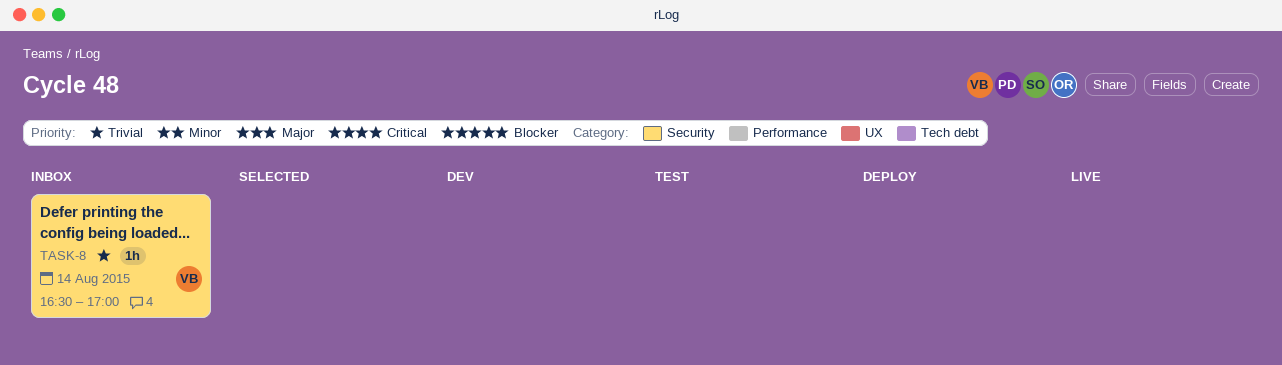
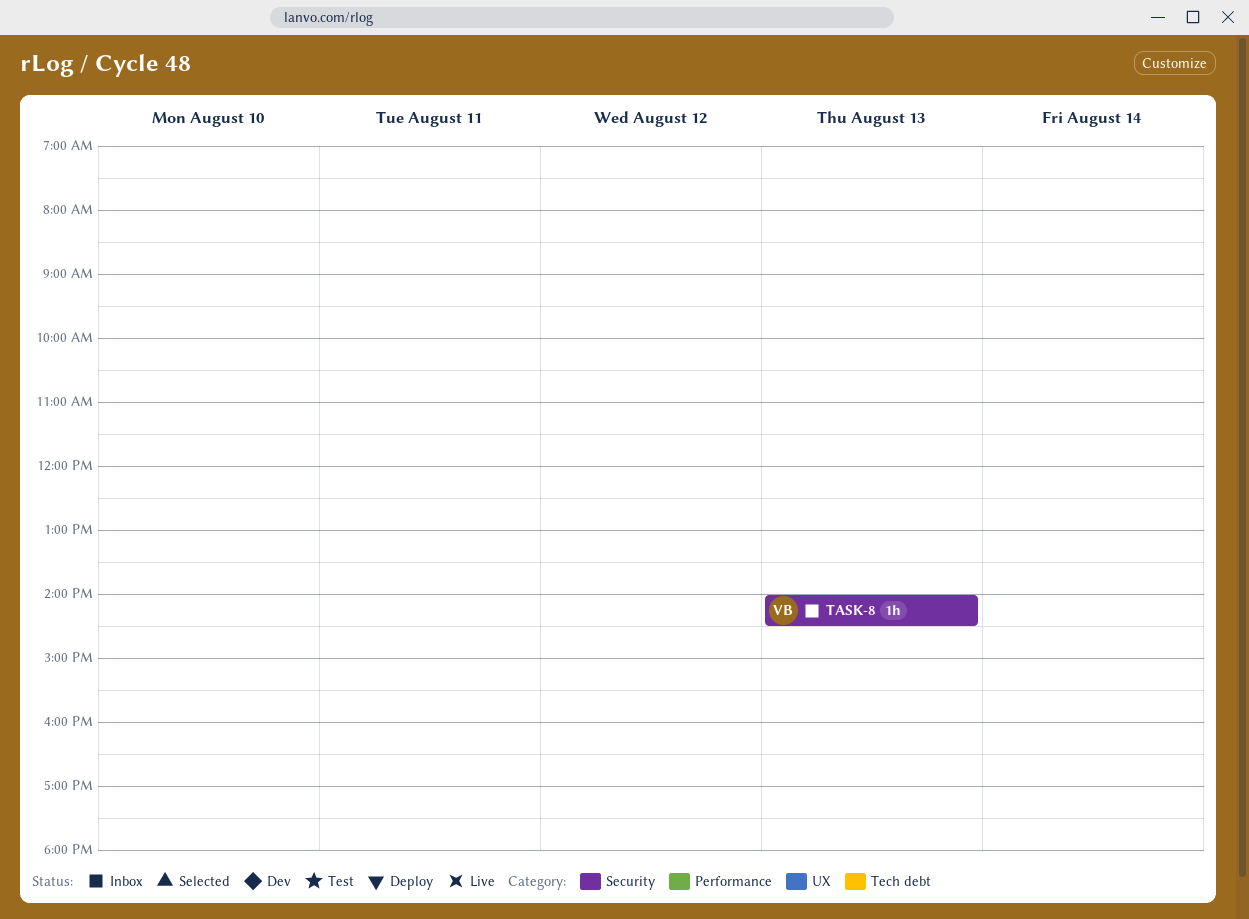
TASK-8, day: Aug 14 -> Aug 13
TASK-8, begins: 16:30 -> 14:00
TASK-8, ends: 17:00 -> 14:30

